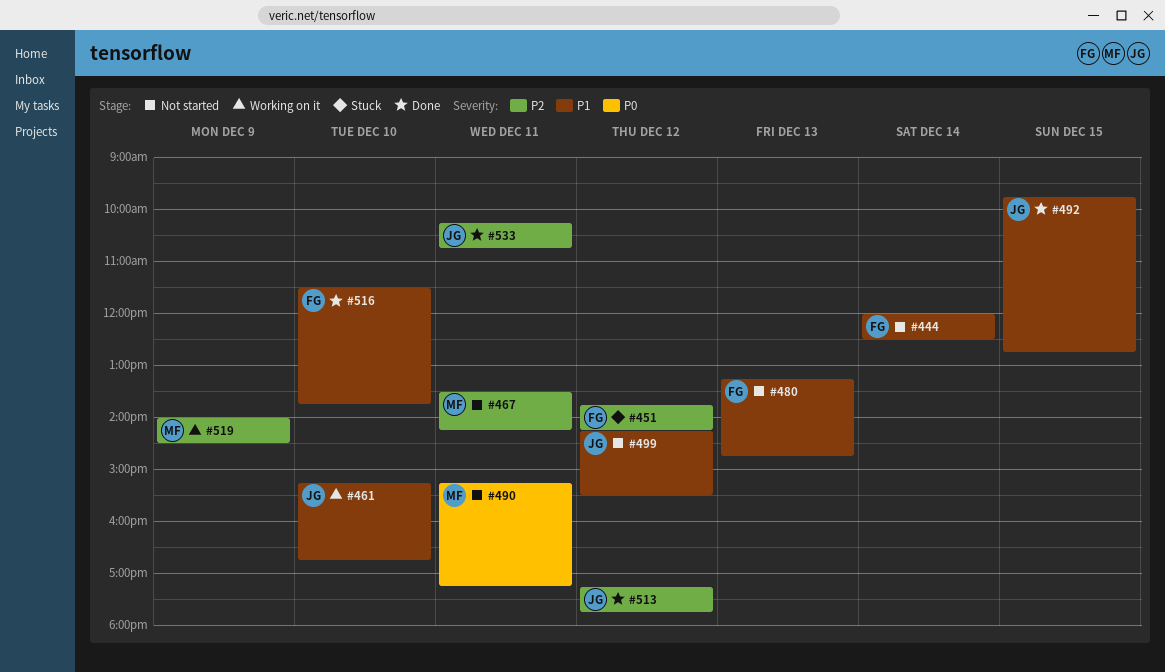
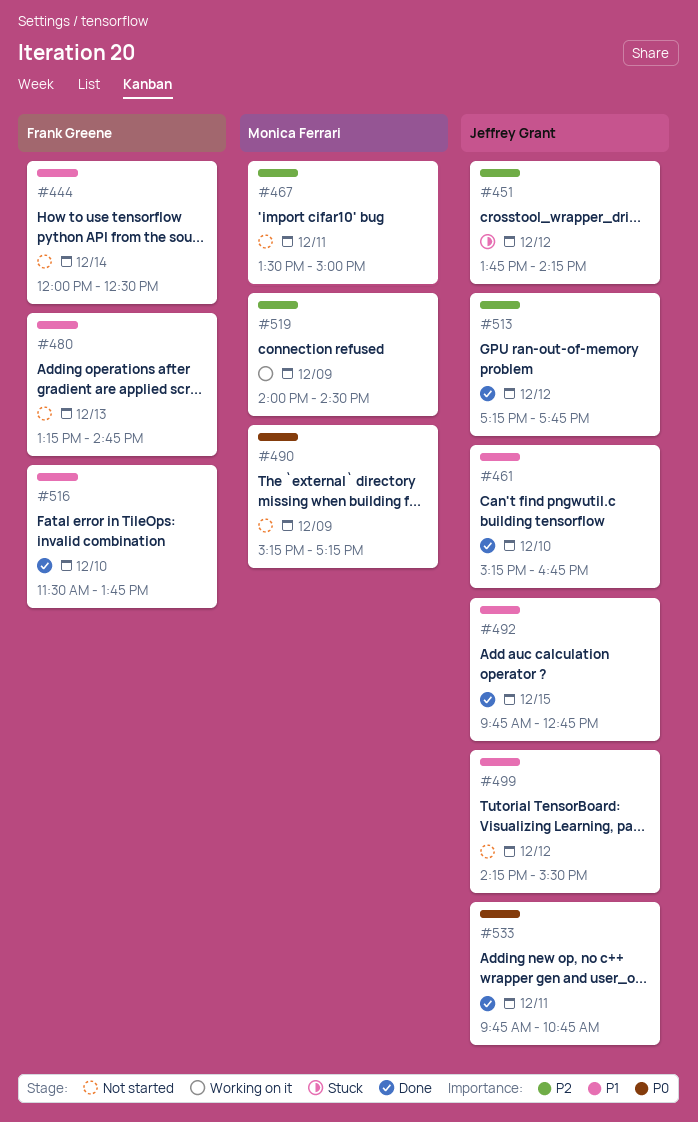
#451, owner: Frank Greene -> Jeffrey Grant
#461, status: Working on it -> Done
#467, ends: 14:15 -> 15:00
#490, day: Dec 11 -> Dec 9
#533, priority: P2 -> P0
#533, begins: 10:15 -> 09:45

